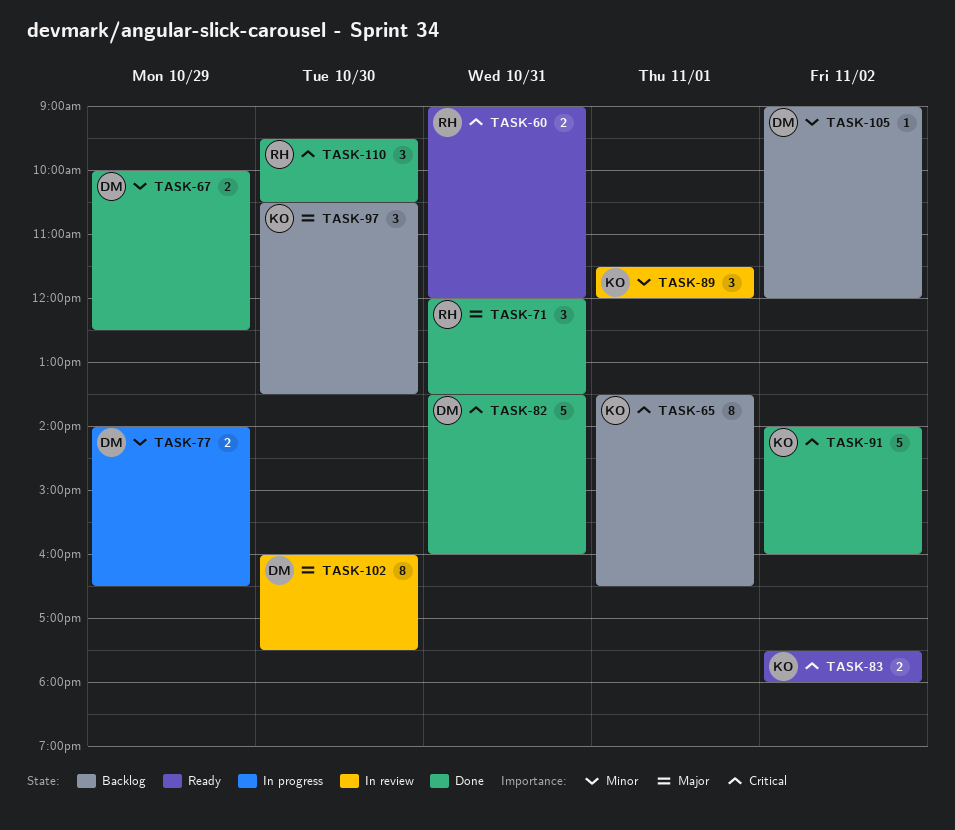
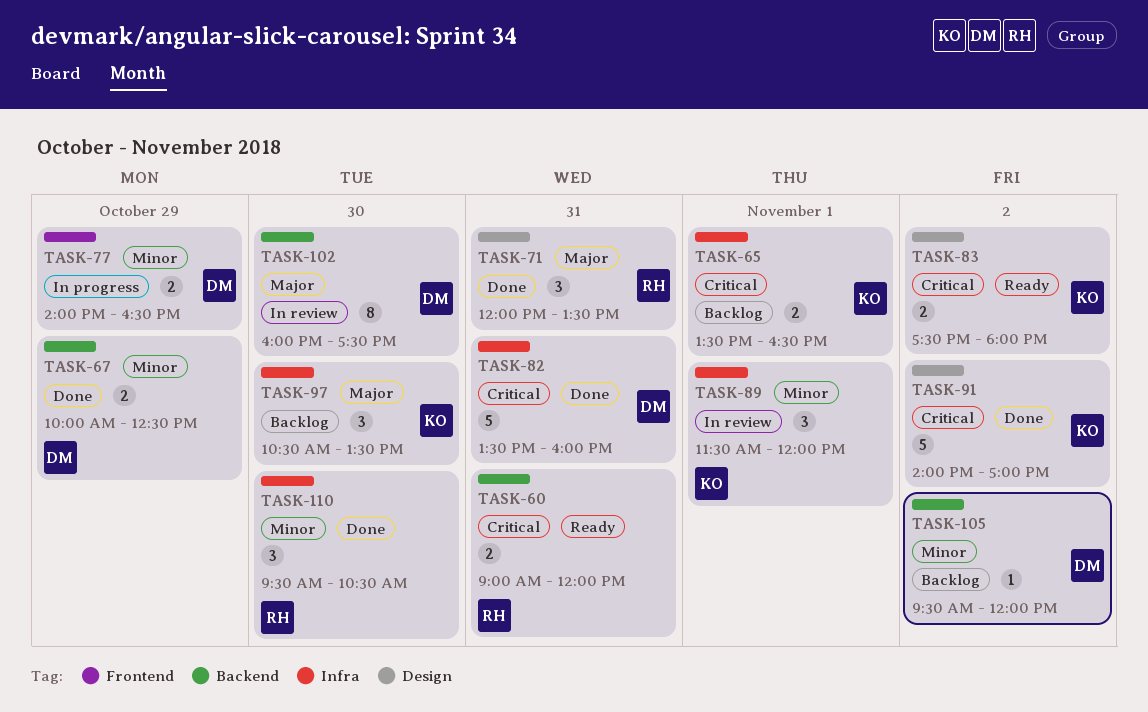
TASK-65, estimate: 8 -> 2
TASK-91, ends: 16:00 -> 17:00
TASK-105, begins: 09:00 -> 09:30
TASK-110, priority: Critical -> Minor

